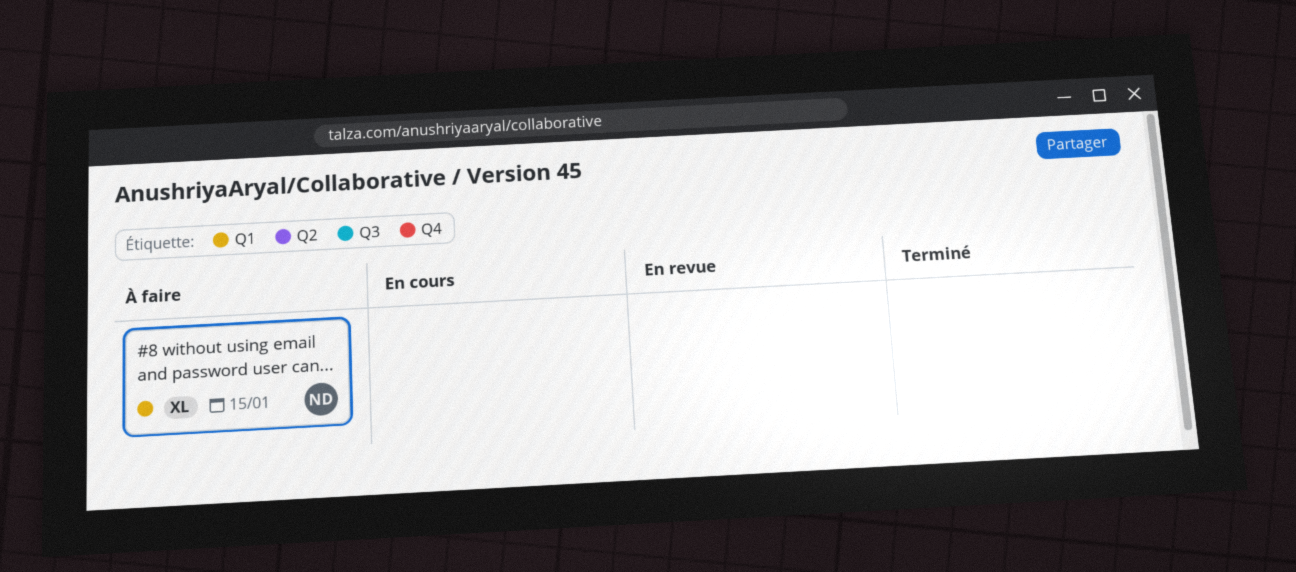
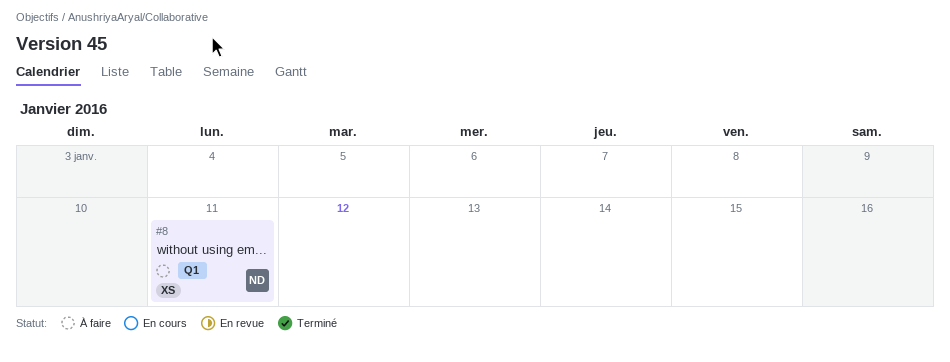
#8, estimate: XL -> XS
#8, due: Jan 15 -> Jan 11

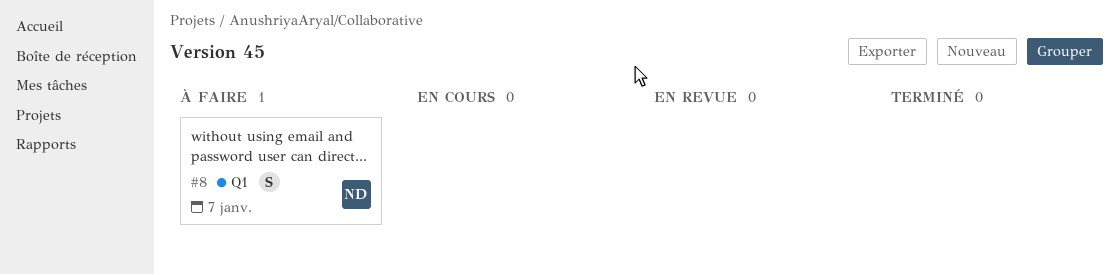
#8, estimate: XS -> S
#8, due: Jan 11 -> Jan 7

